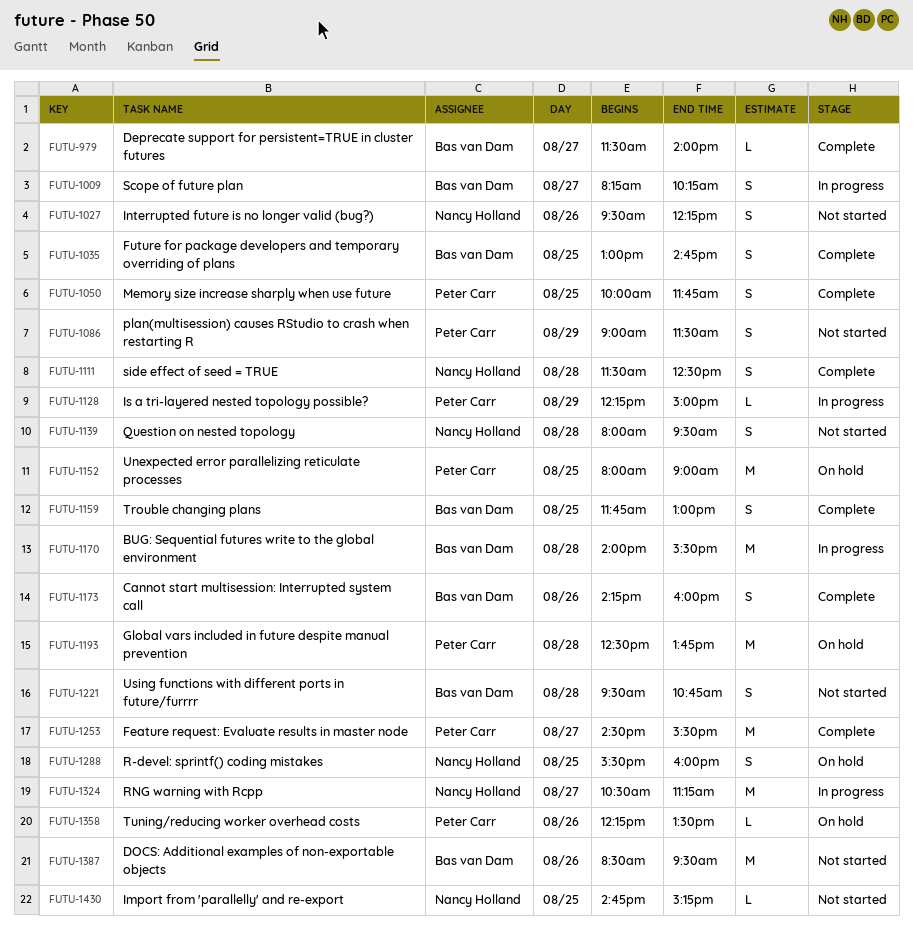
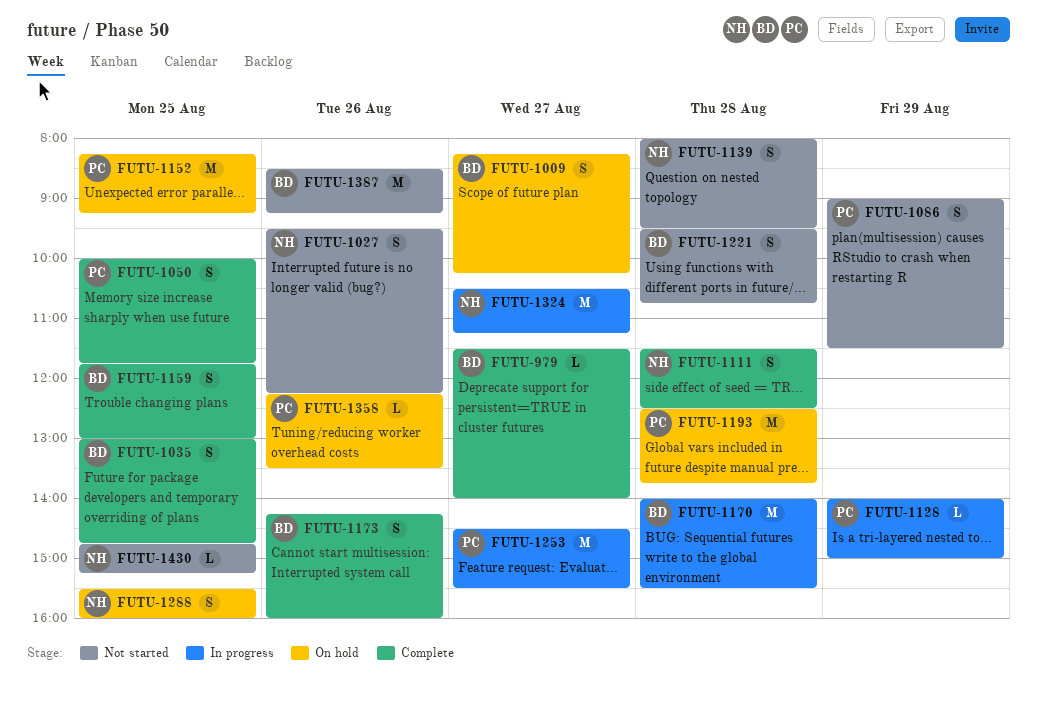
FUTU-1009, status: In progress -> On hold
FUTU-1128, begins: 12:15 -> 14:00
FUTU-1152, begins: 08:00 -> 08:15
FUTU-1152, ends: 09:00 -> 09:15
FUTU-1253, status: Complete -> In progress
FUTU-1387, ends: 09:30 -> 09:15

